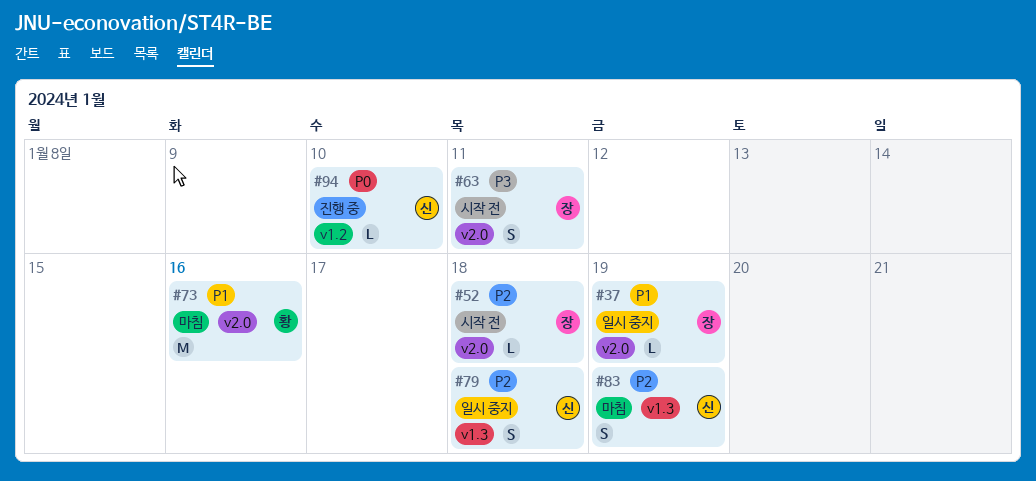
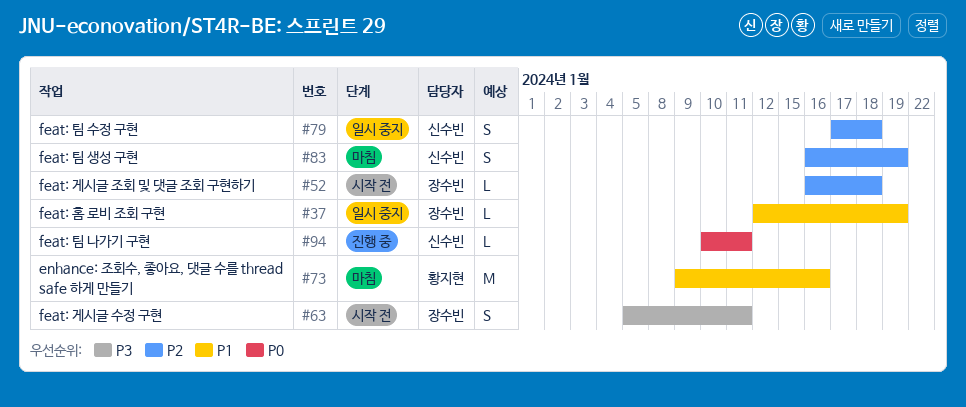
#94, due: Jan 10 -> Jan 11

